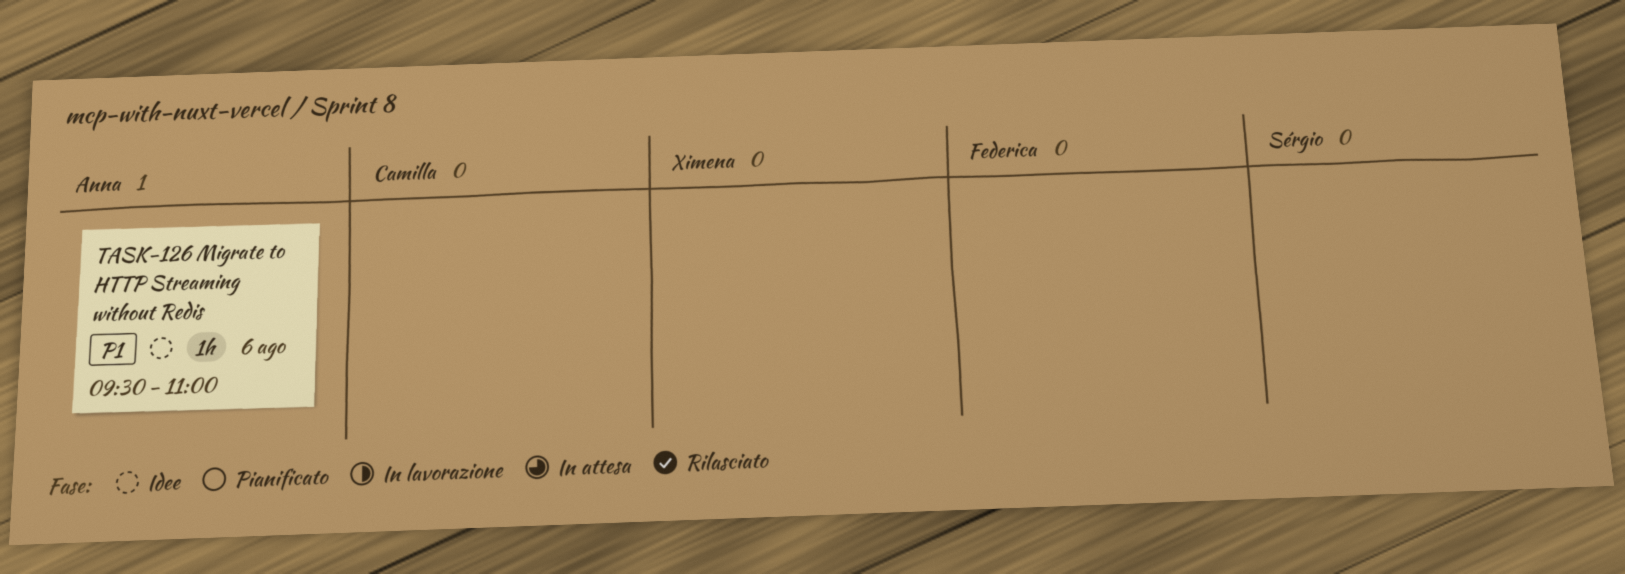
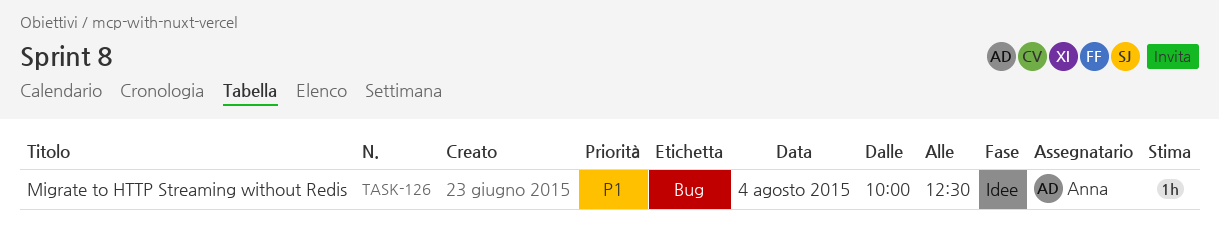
TASK-126, day: Aug 6 -> Aug 4
TASK-126, begins: 09:30 -> 10:00
TASK-126, ends: 11:00 -> 12:30

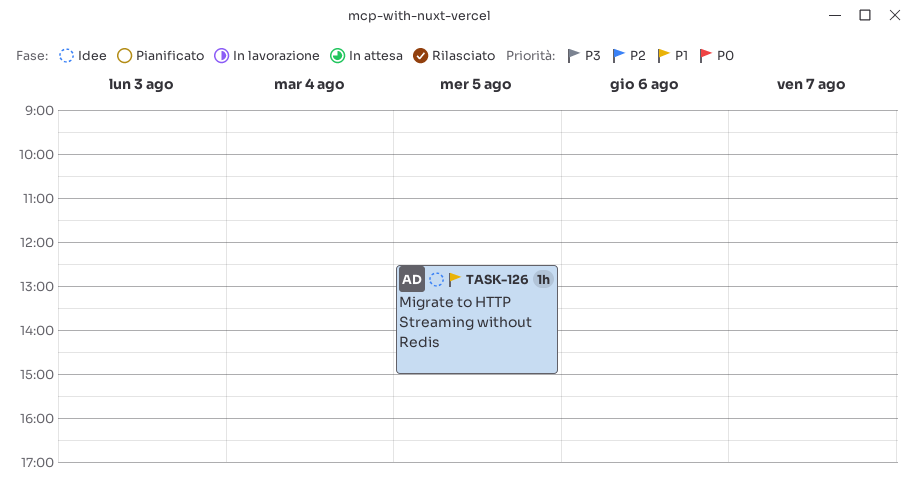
TASK-126, day: Aug 4 -> Aug 5
TASK-126, begins: 10:00 -> 12:30
TASK-126, ends: 12:30 -> 15:00

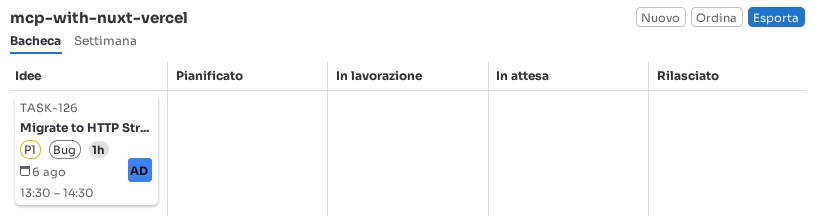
TASK-126, day: Aug 5 -> Aug 6
TASK-126, begins: 12:30 -> 13:30
TASK-126, ends: 15:00 -> 14:30

